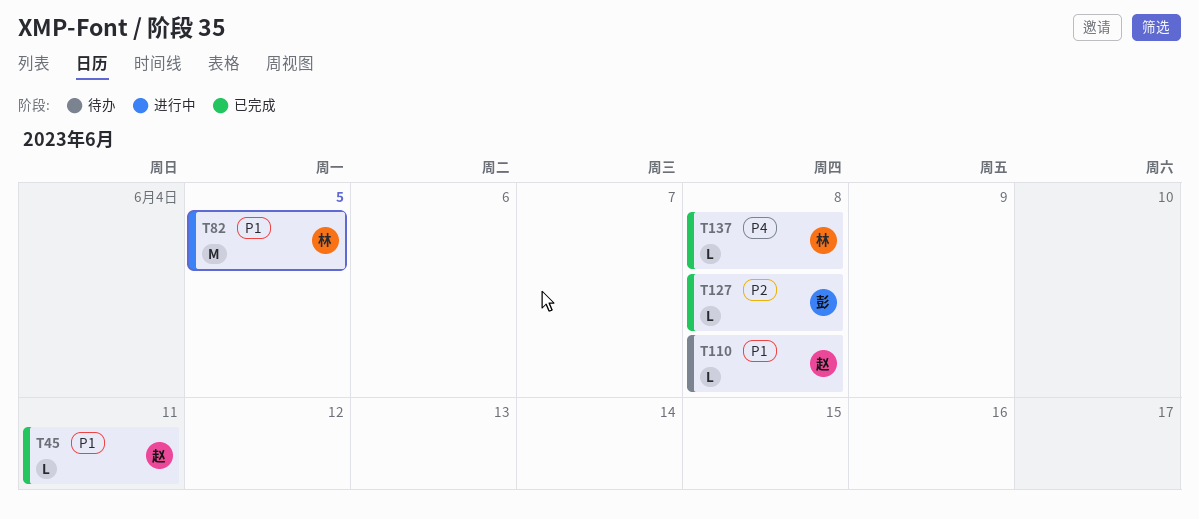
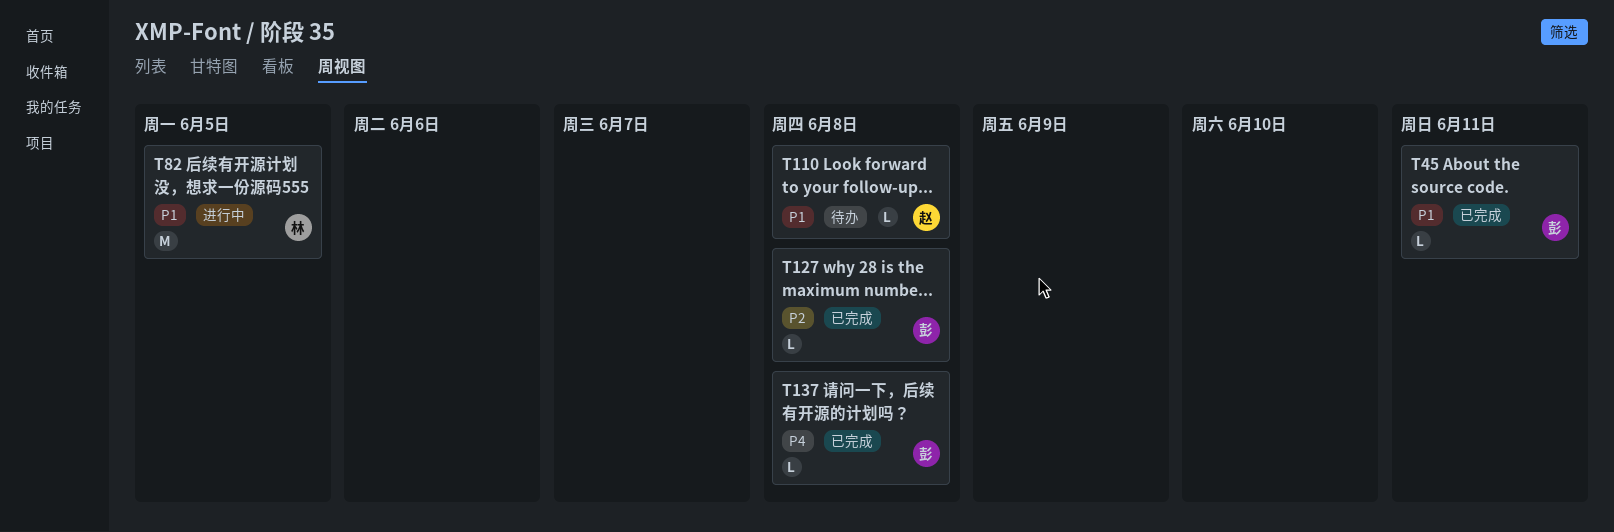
T45, owner: 赵 -> 彭
T137, owner: 林 -> 彭

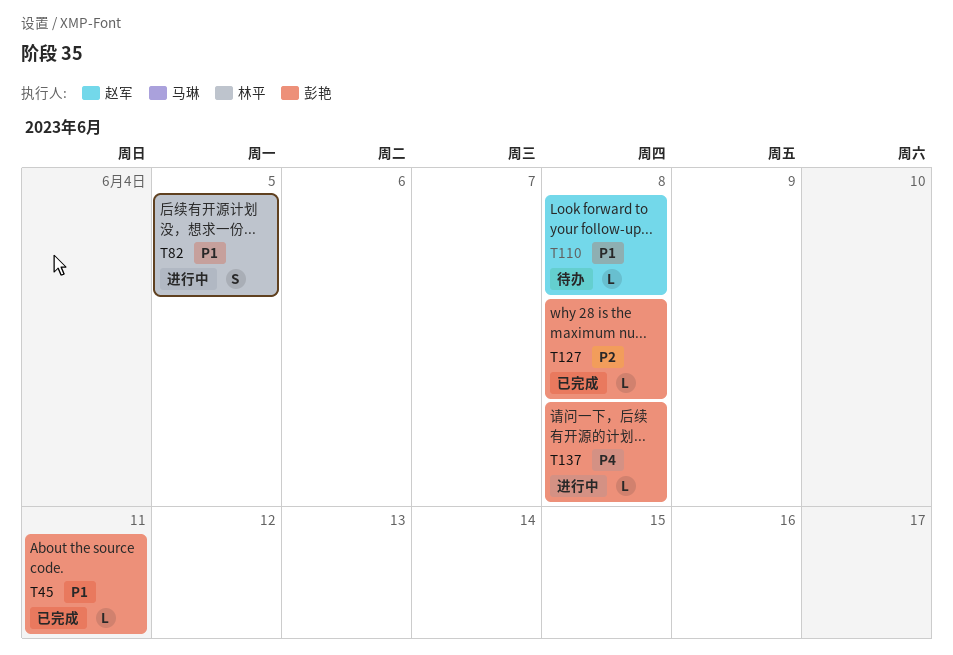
T82, estimate: M -> S
T137, status: 已完成 -> 进行中

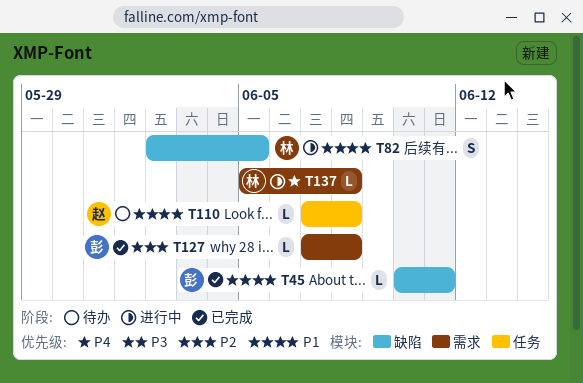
T137, owner: 彭艳 -> 林平

